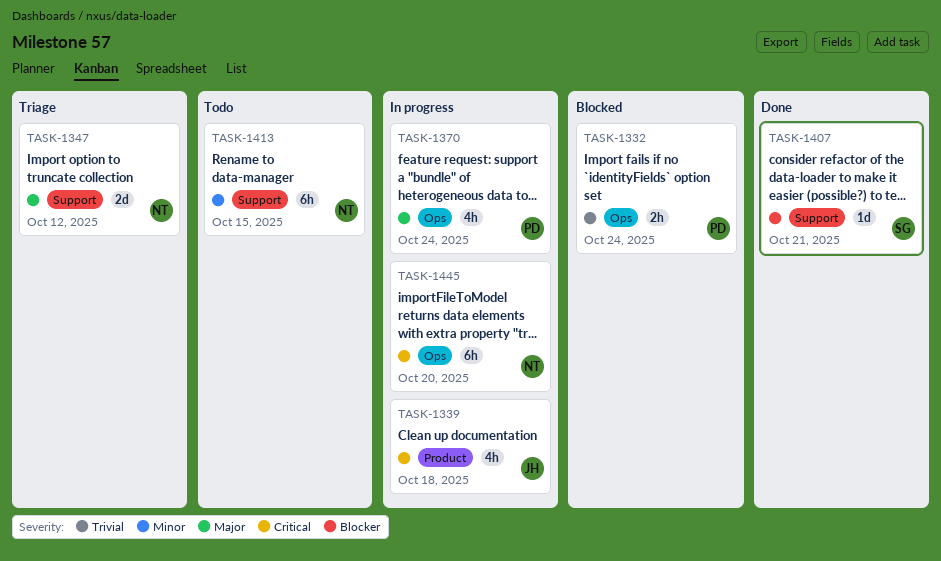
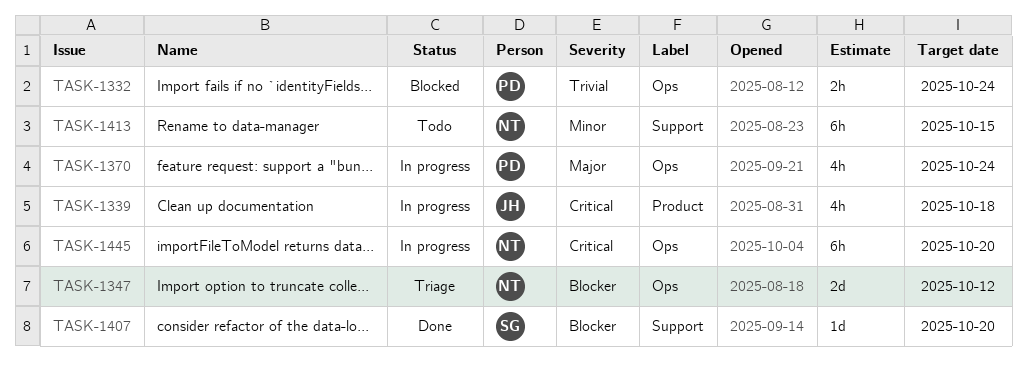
TASK-1347, priority: Major -> Blocker
TASK-1347, label: Support -> Ops
TASK-1407, due: Oct 21 -> Oct 20

